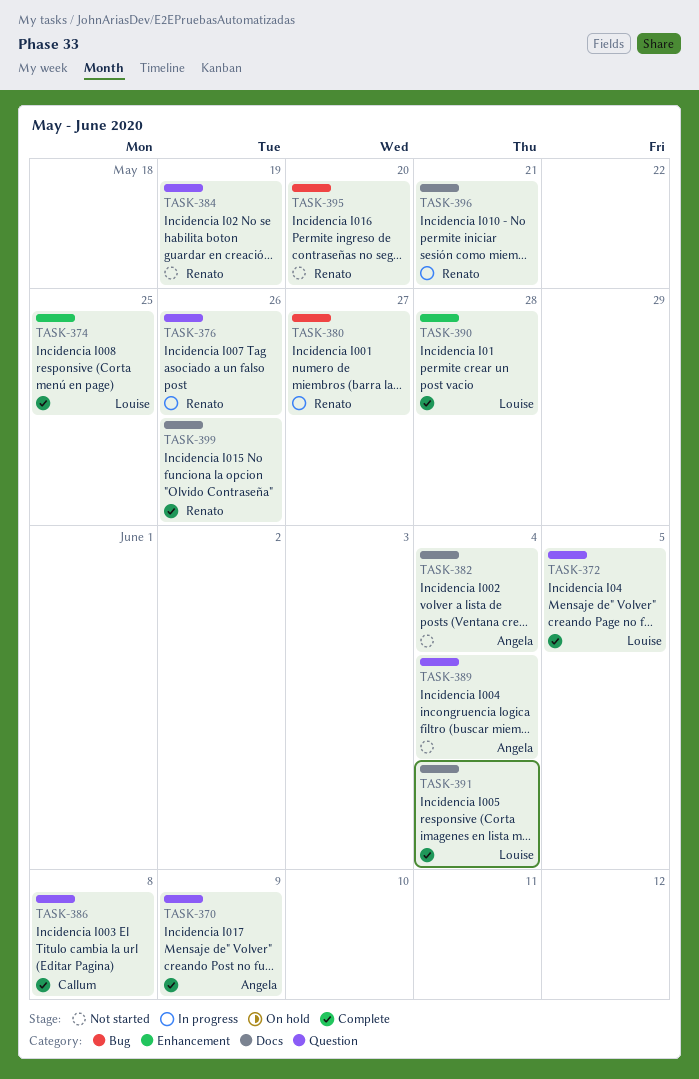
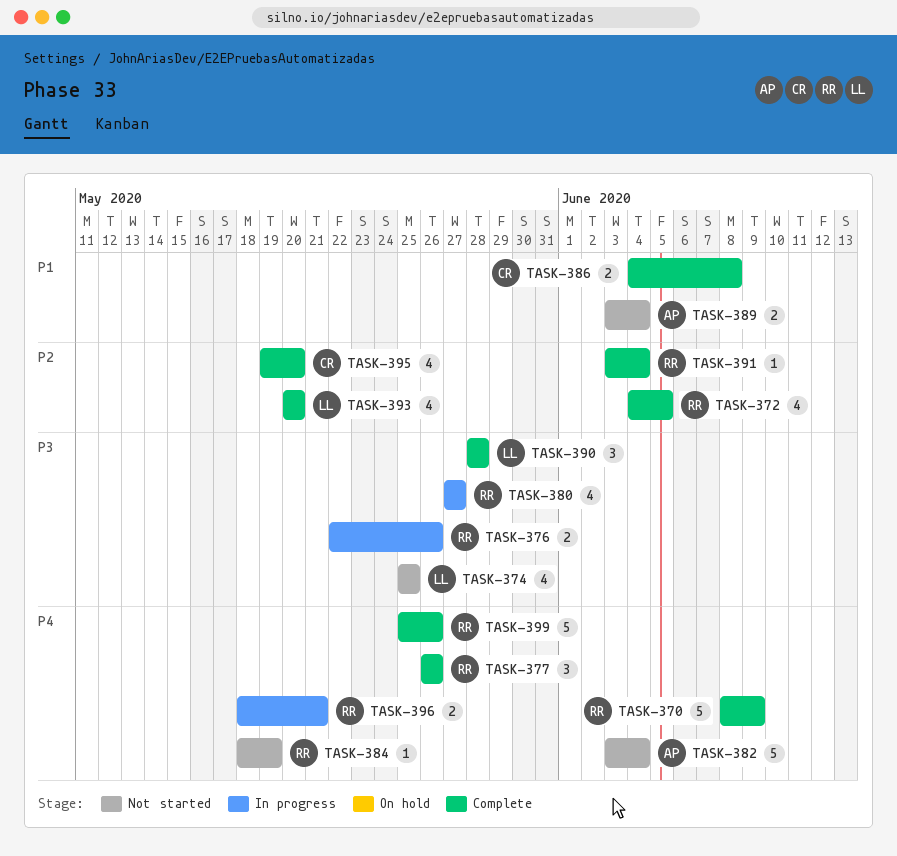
TASK-370, owner: Angela -> Renato
TASK-372, owner: Louise -> Renato
TASK-374, status: Complete -> Not started
TASK-377: none -> present
TASK-391, owner: Louise -> Renato
TASK-393: none -> present
TASK-395, status: Not started -> Complete
TASK-395, owner: Renato -> Callum

